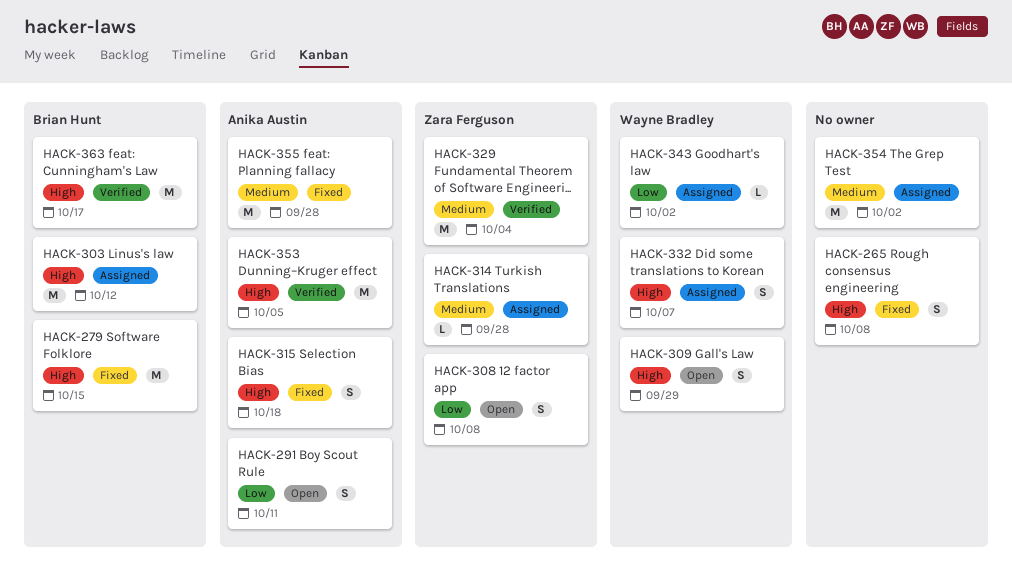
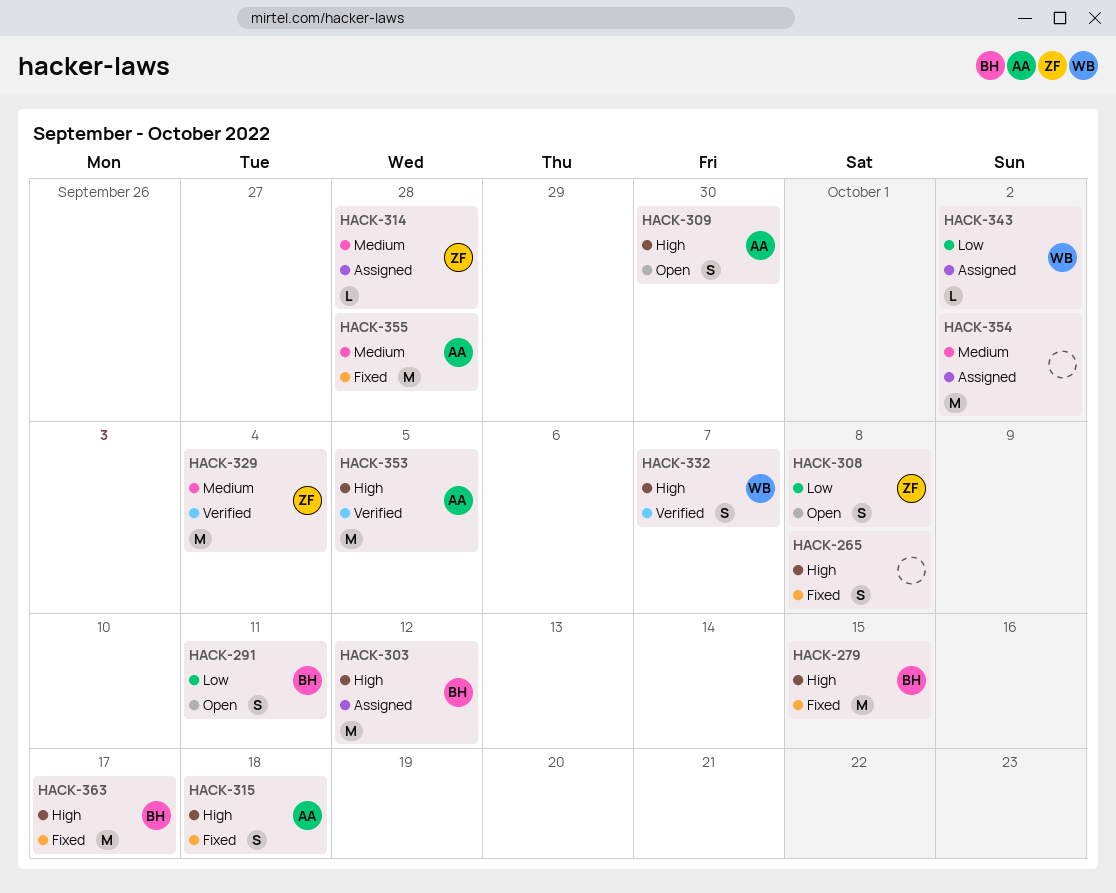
HACK-291, owner: Anika Austin -> Brian Hunt
HACK-309, owner: Wayne Bradley -> Anika Austin
HACK-309, due: Sep 29 -> Sep 30
HACK-332, status: Assigned -> Verified
HACK-363, status: Verified -> Fixed

